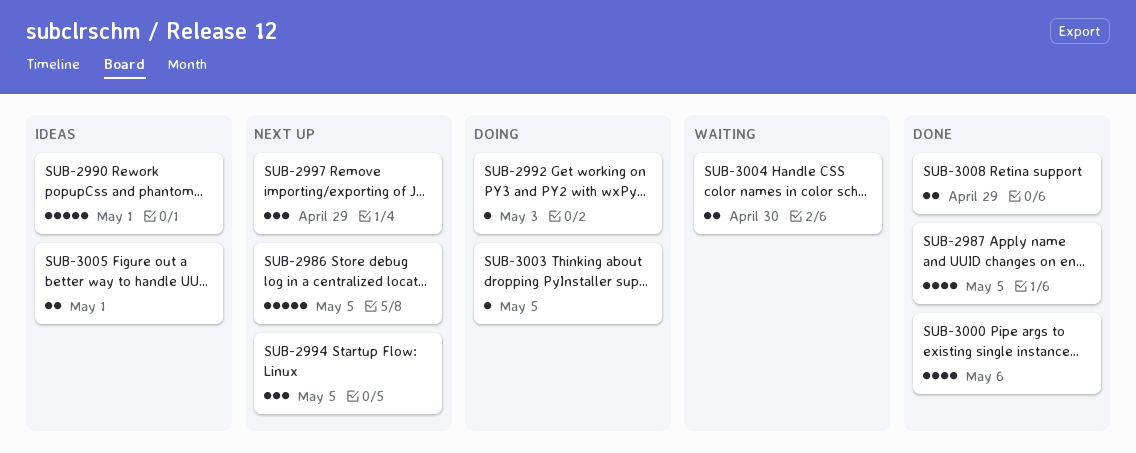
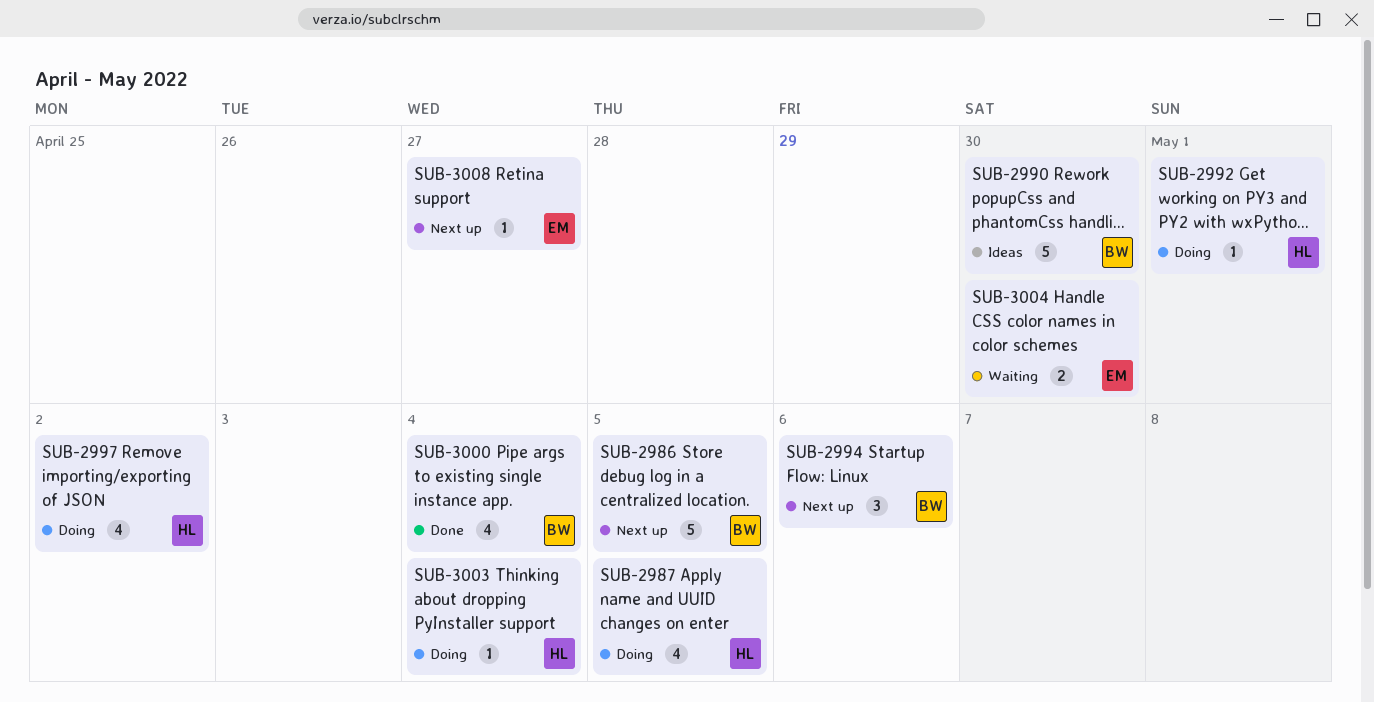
SUB-2987, status: Done -> Doing
SUB-2990, due: May 1 -> Apr 30
SUB-2992, due: May 3 -> May 1
SUB-2994, due: May 5 -> May 6
SUB-2997, status: Next up -> Doing
SUB-2997, estimate: 3 -> 4
SUB-2997, due: Apr 29 -> May 2
SUB-3000, due: May 6 -> May 4
SUB-3003, due: May 5 -> May 4
SUB-3005: present -> none
SUB-3008, status: Done -> Next up
SUB-3008, estimate: 2 -> 1
SUB-3008, due: Apr 29 -> Apr 27

